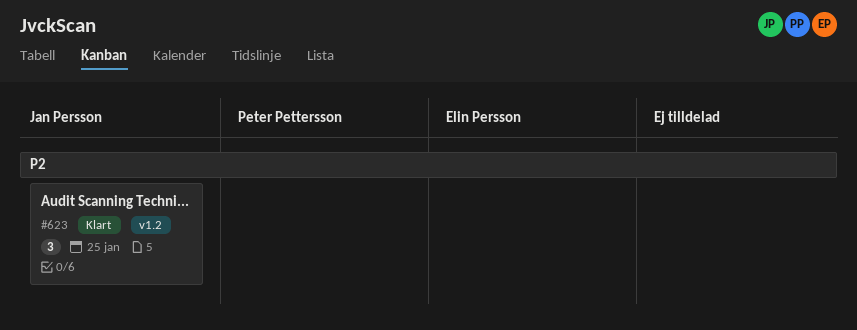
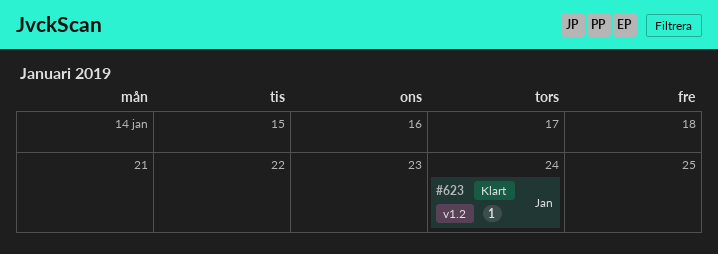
#623, estimate: 3 -> 1
#623, due: Jan 25 -> Jan 24

